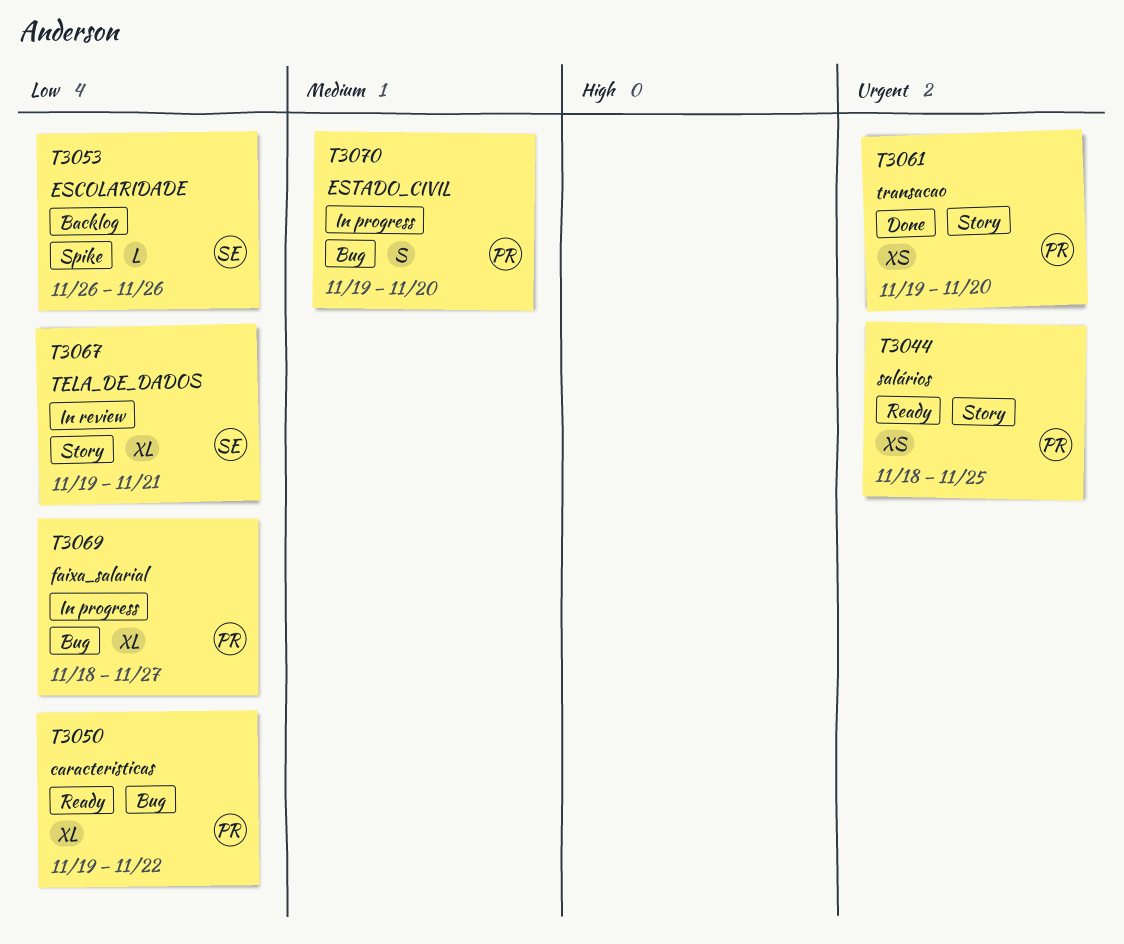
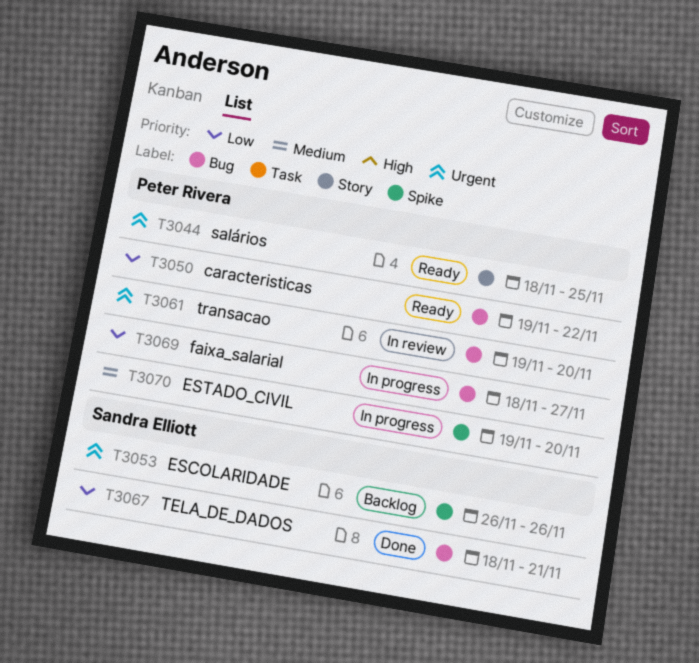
T3053, priority: Low -> Urgent
T3061, status: Done -> In review
T3061, label: Story -> Bug
T3067, status: In review -> Done
T3067, label: Story -> Bug
T3067, start: Nov 19 -> Nov 18
T3070, label: Bug -> Spike

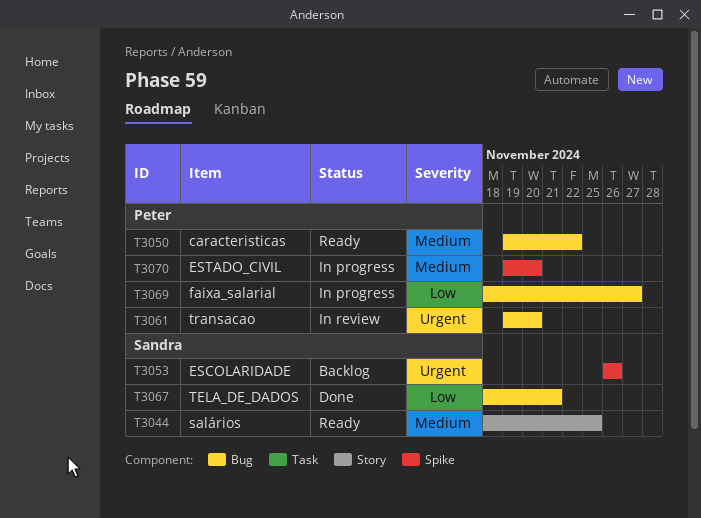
T3044, owner: Peter Rivera -> Sandra Elliott
T3044, priority: Urgent -> Medium
T3050, priority: Low -> Medium

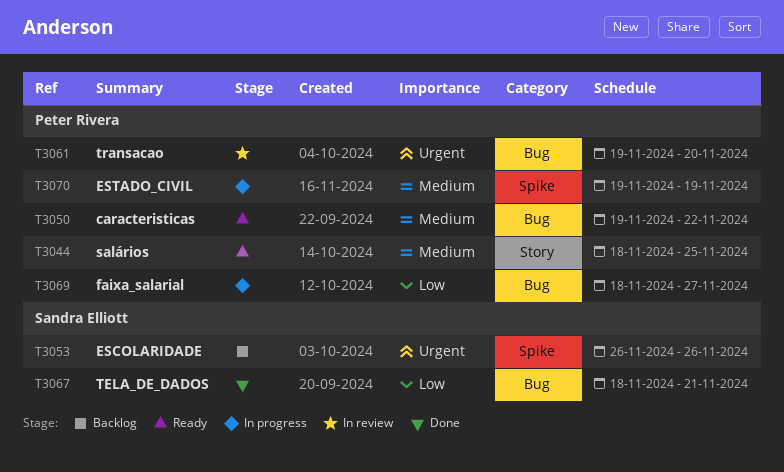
T3044, owner: Sandra Elliott -> Peter Rivera
T3070, due: Nov 20 -> Nov 19

